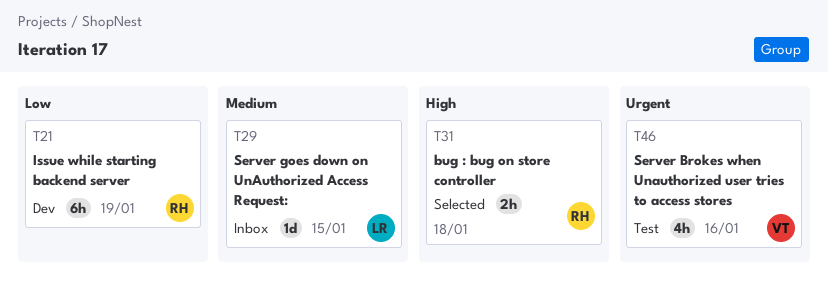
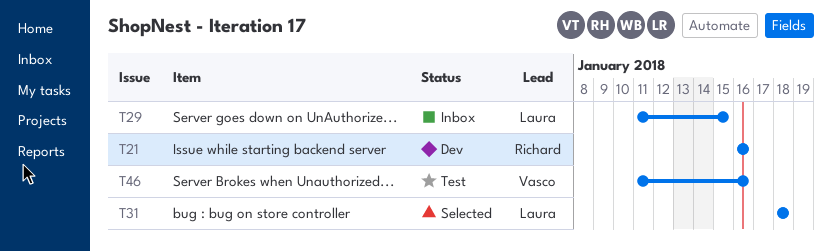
T21, due: Jan 19 -> Jan 16
T31, owner: Richard -> Laura

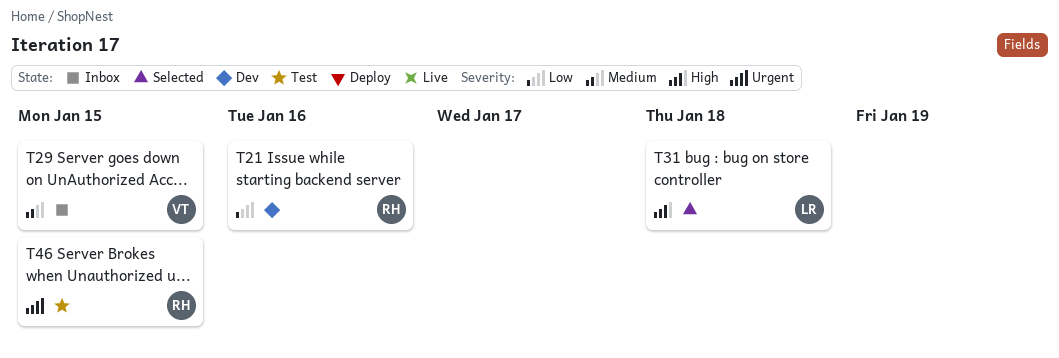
T29, owner: Laura -> Vasco
T46, owner: Vasco -> Richard
T46, due: Jan 16 -> Jan 15

